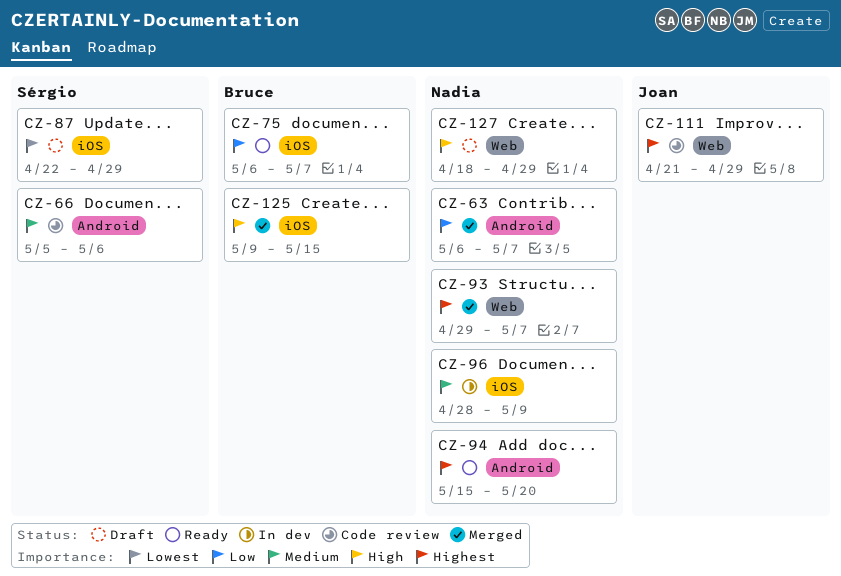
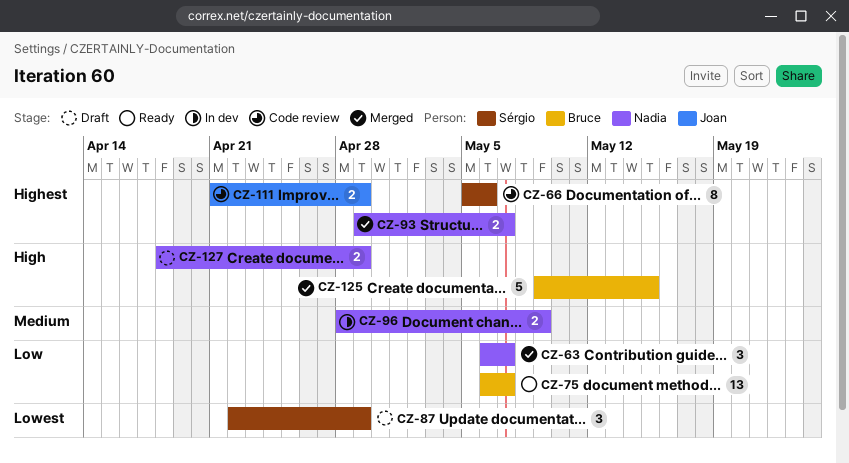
CZ-66, priority: Medium -> Highest
CZ-94: present -> none

